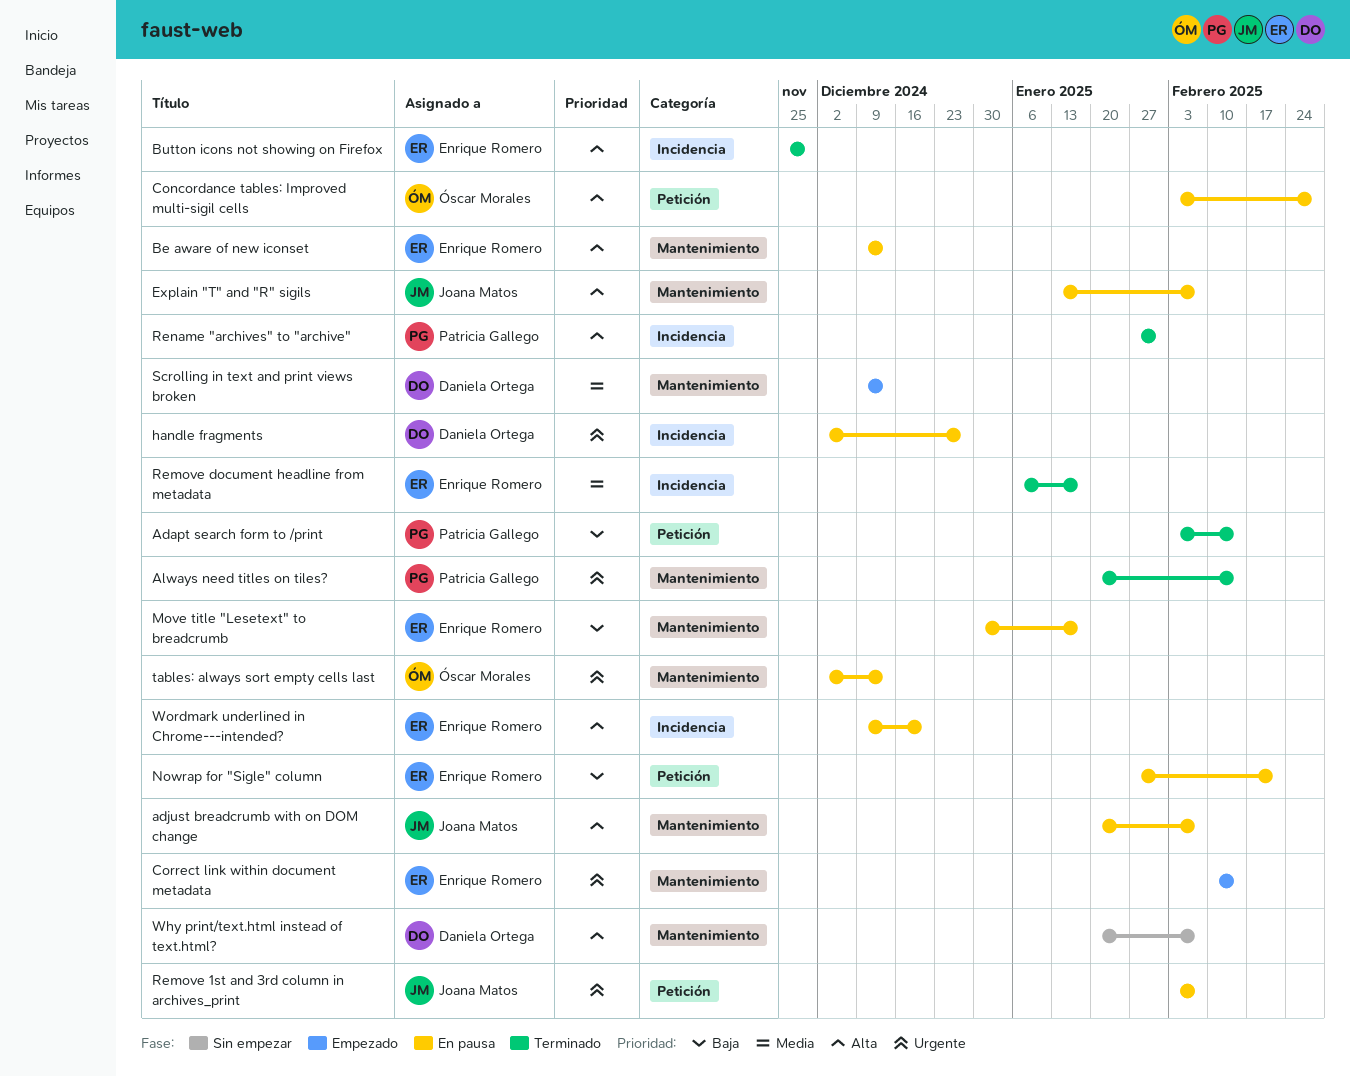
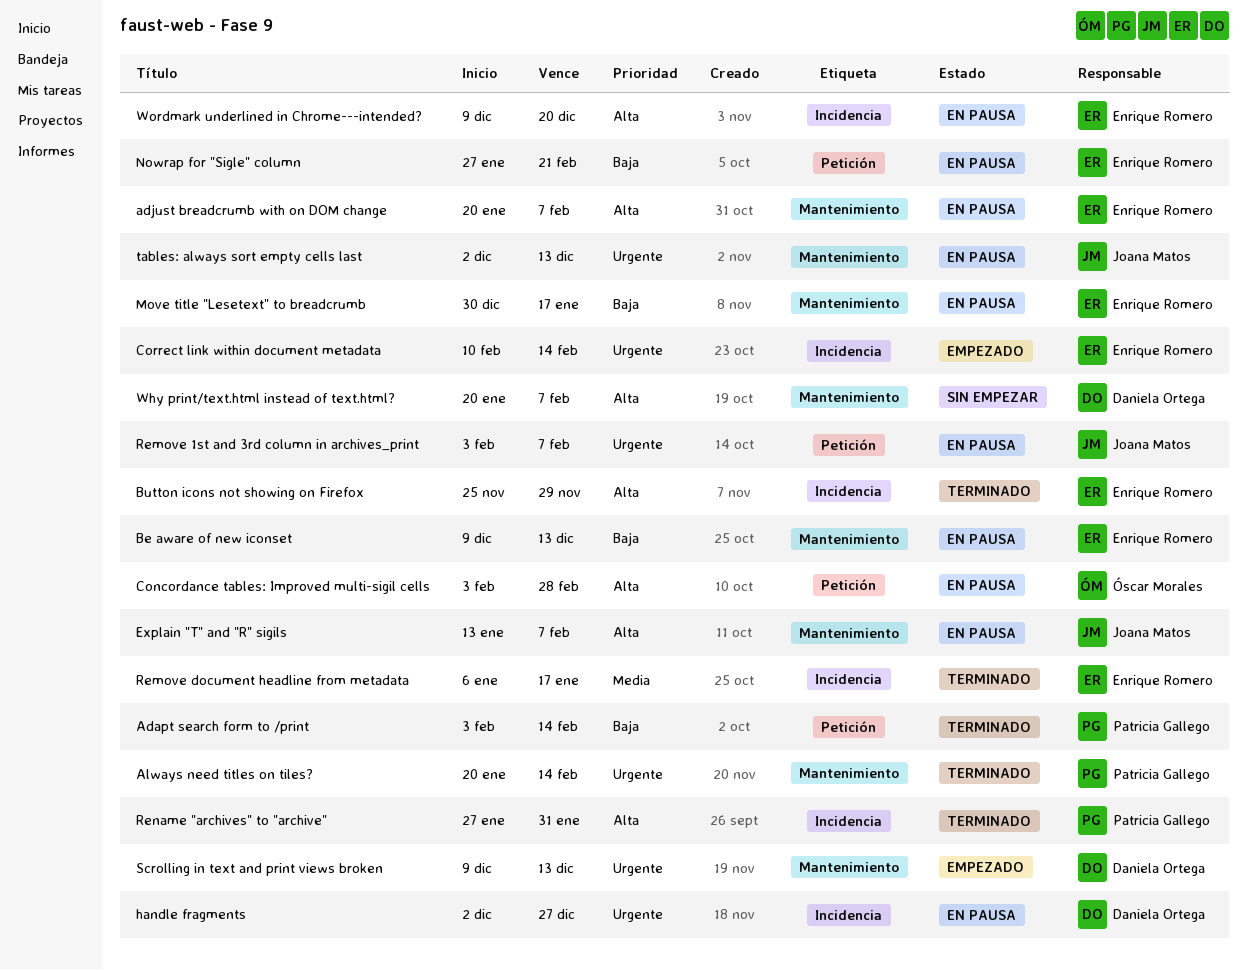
adjust breadcrumb with on DOM change, owner: Joana Matos -> Enrique Romero
Be aware of new iconset, priority: Alta -> Baja
Correct link within document metadata, label: Mantenimiento -> Incidencia
Scrolling in text and print views broken, priority: Media -> Urgente
tables: always sort empty cells last, owner: Óscar Morales -> Joana Matos

